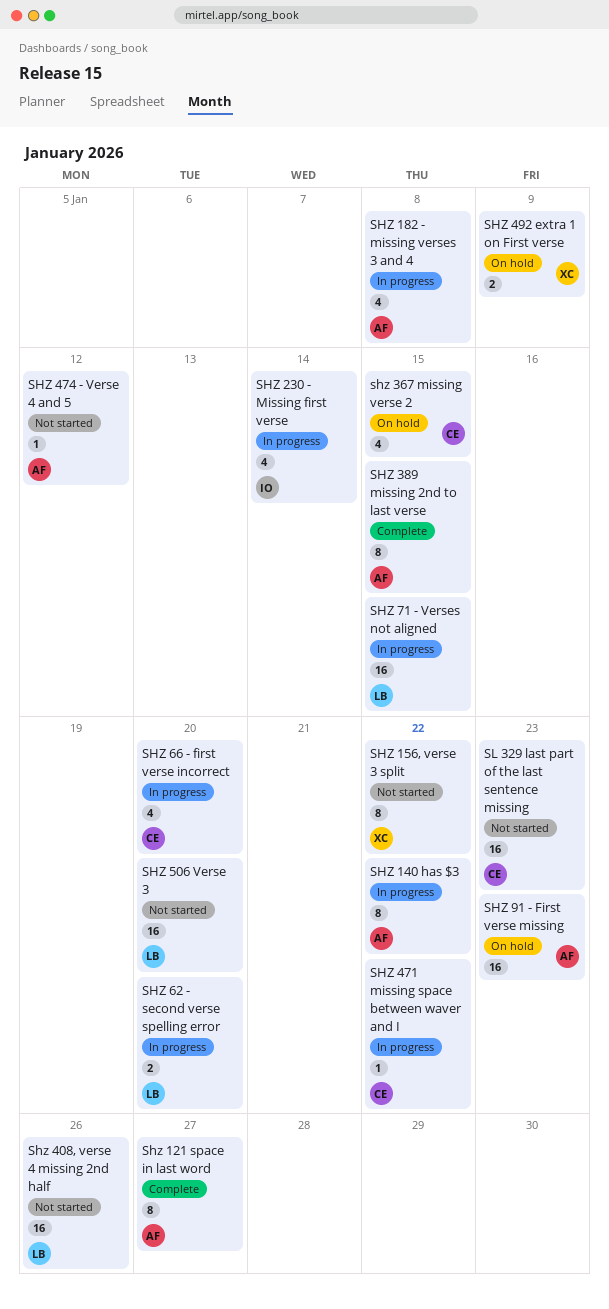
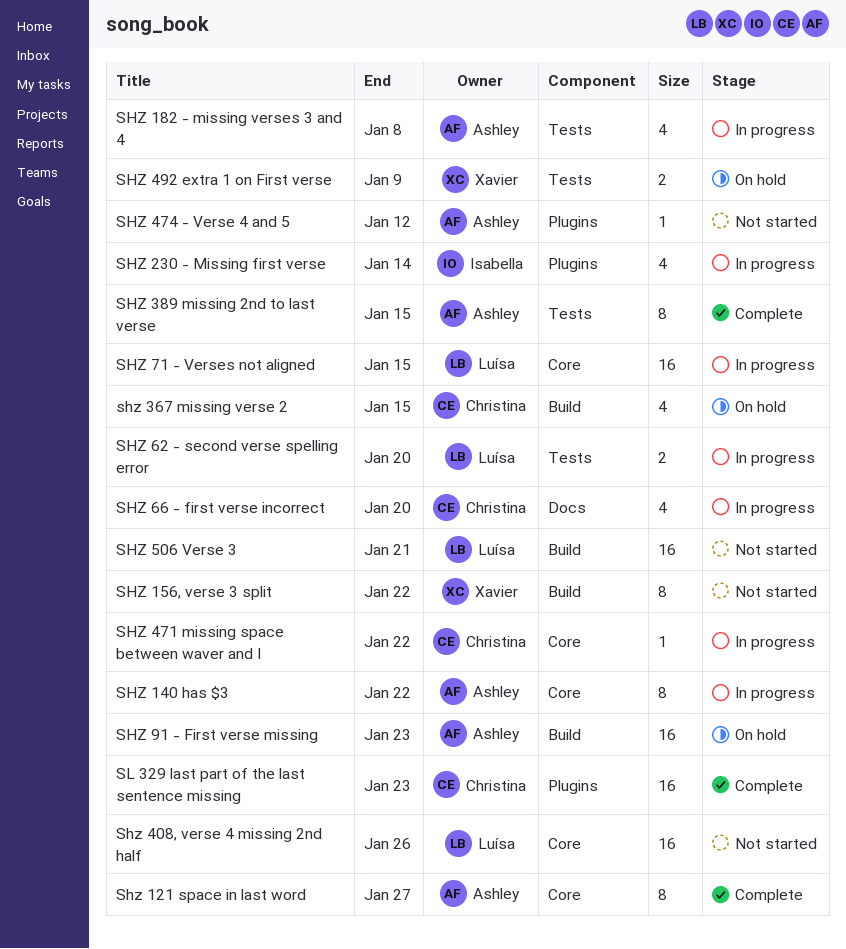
SHZ 506 Verse 3, due: Jan 20 -> Jan 21
SL 329 last part of the last sentence missing, status: Not started -> Complete

